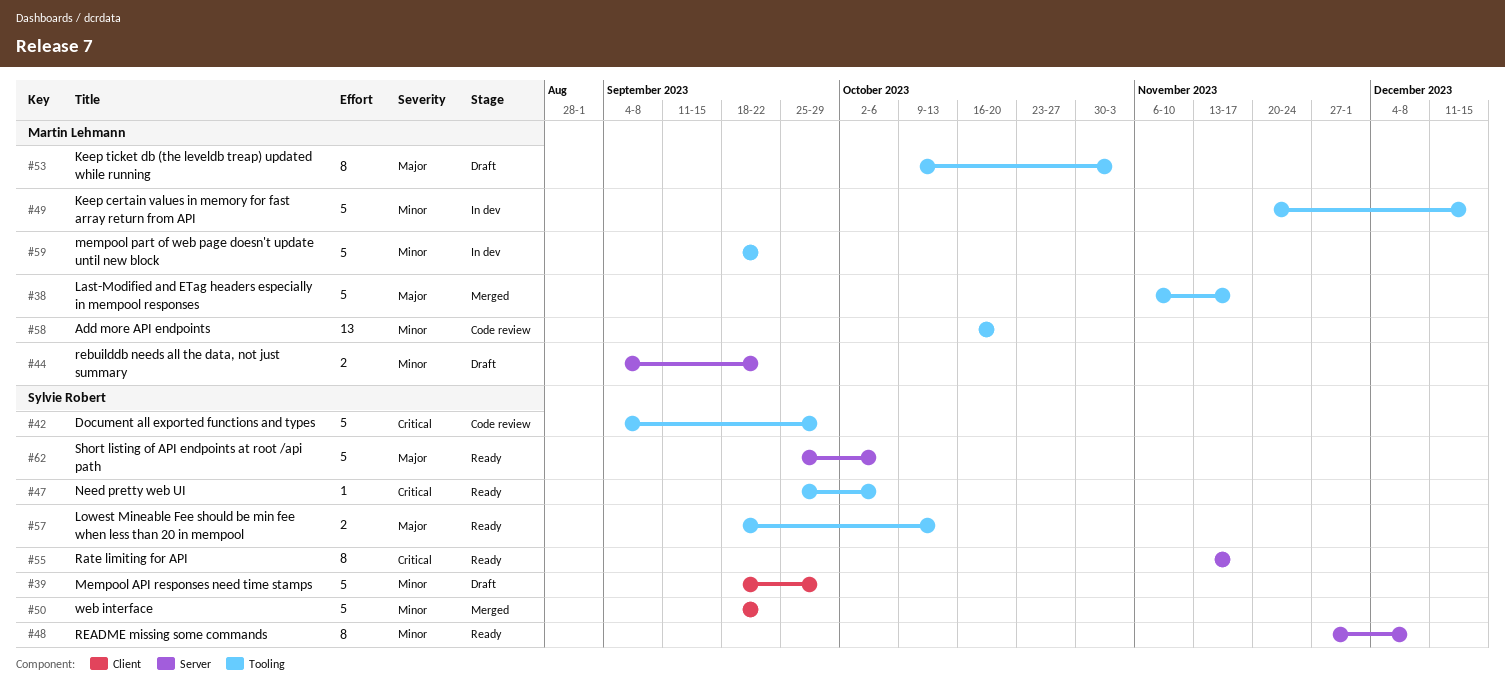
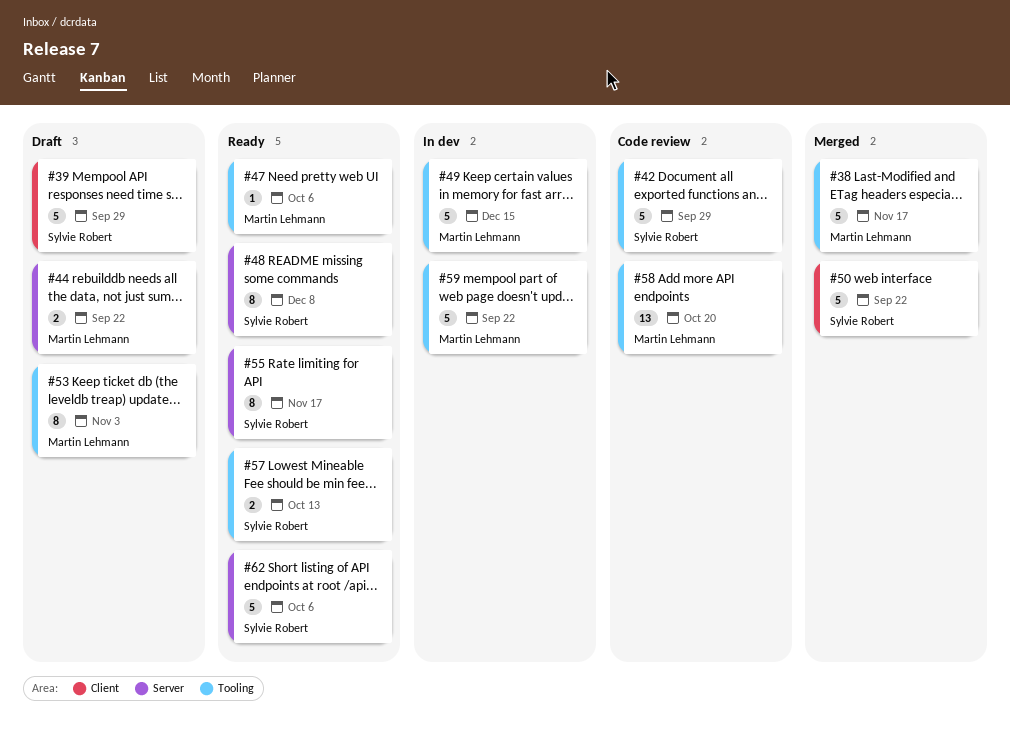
#47, owner: Sylvie Robert -> Martin Lehmann

